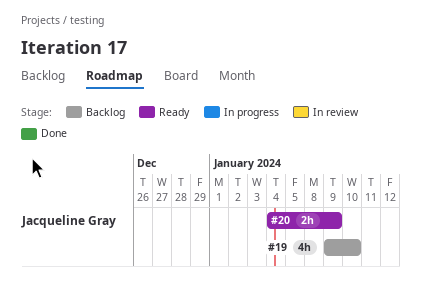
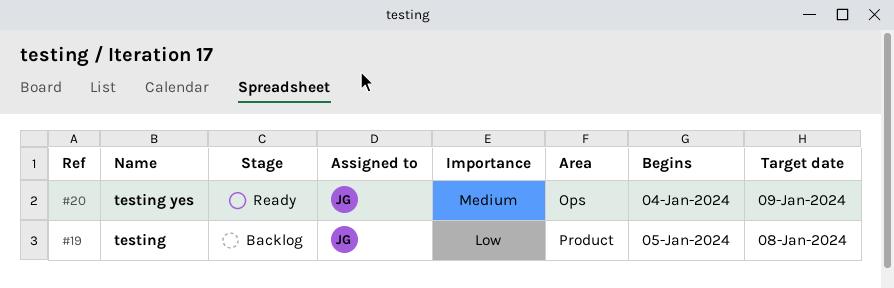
#19, start: Jan 9 -> Jan 5
#19, due: Jan 10 -> Jan 8

